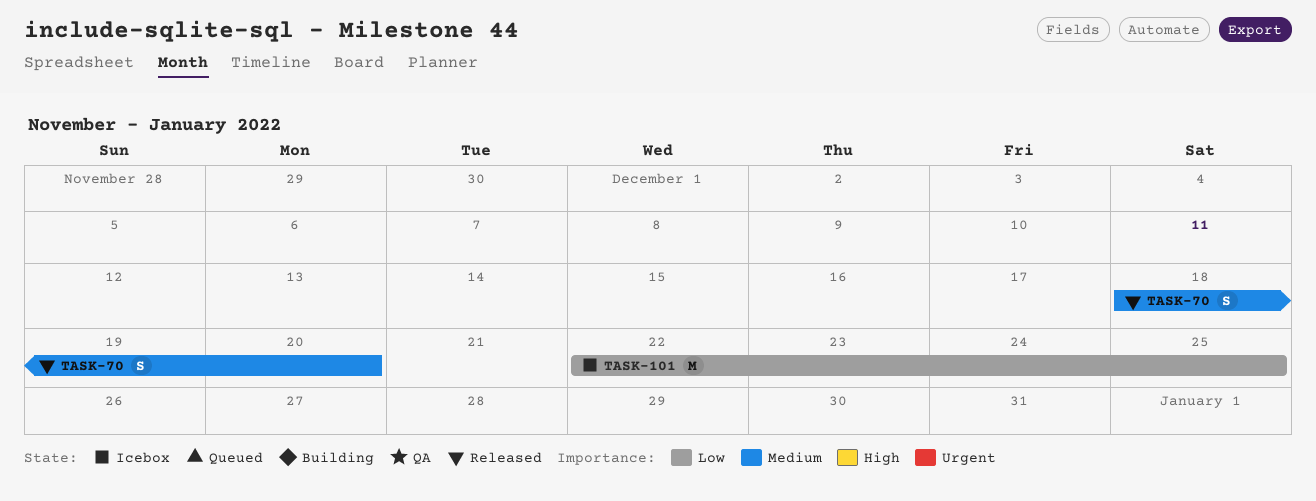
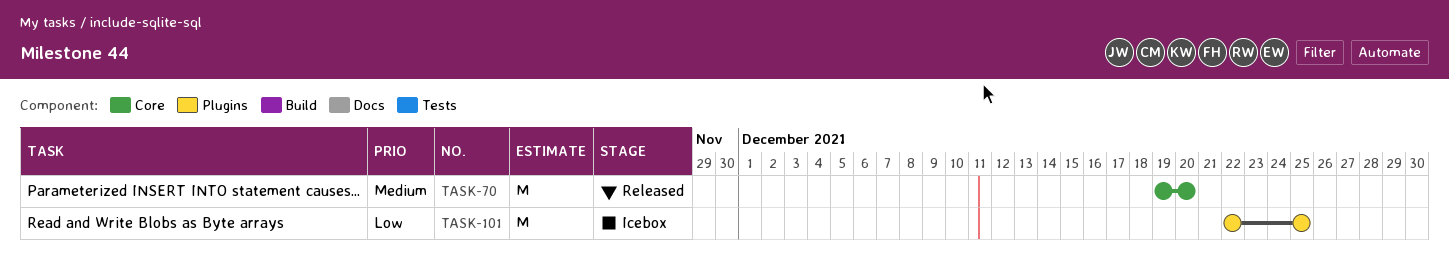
TASK-70, estimate: S -> M
TASK-70, start: Dec 18 -> Dec 19

